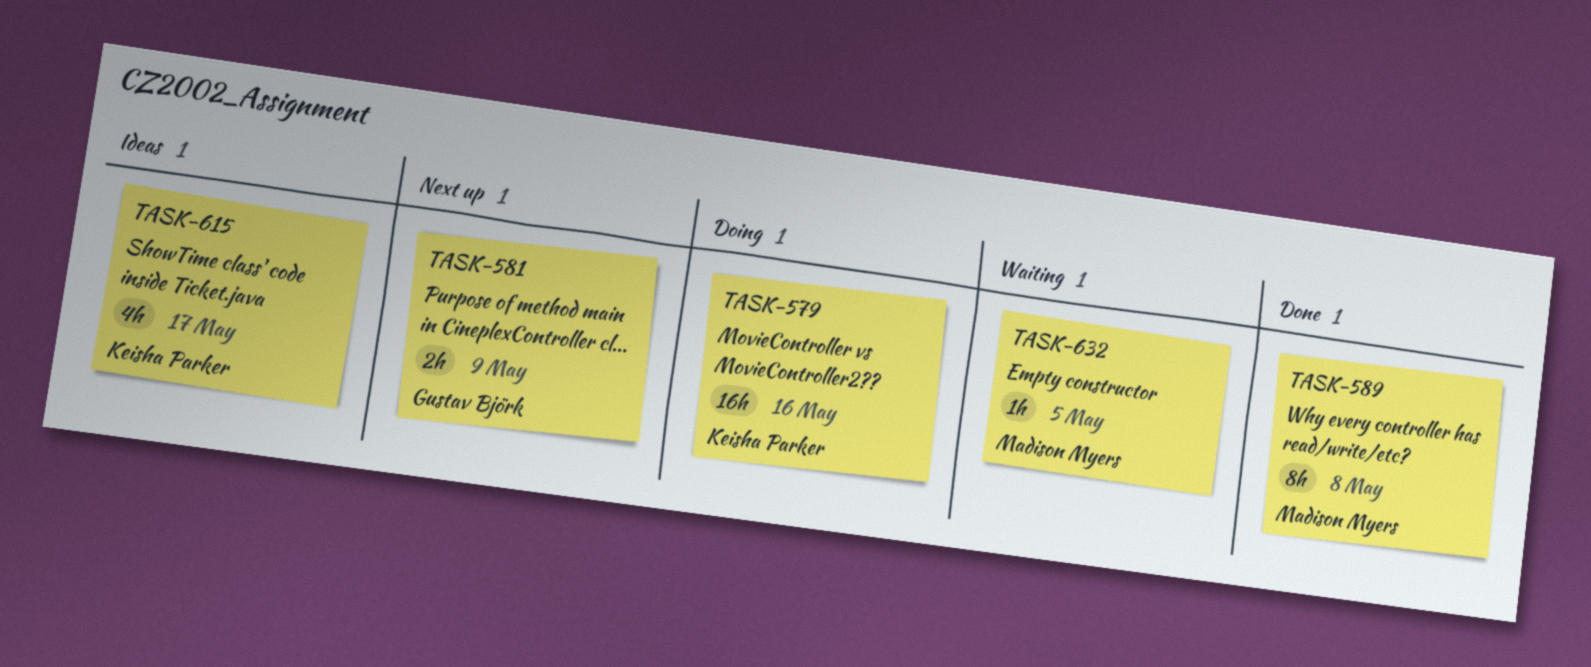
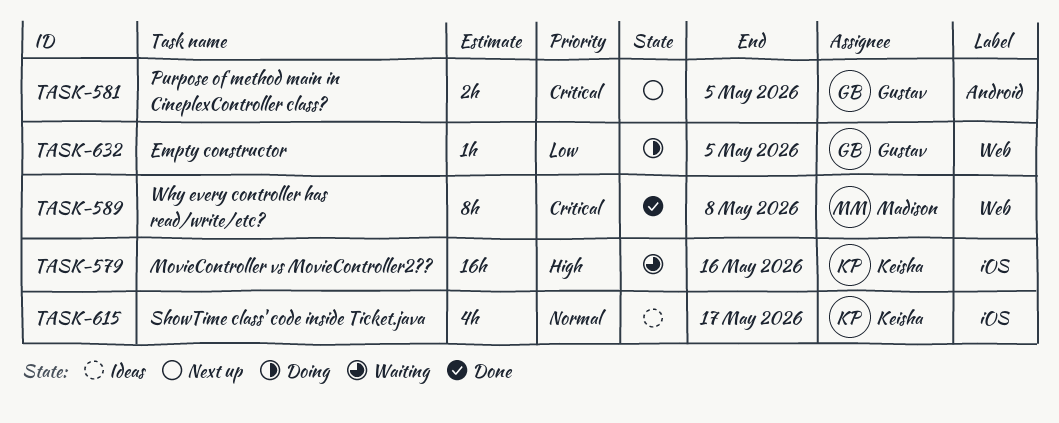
TASK-579, status: Doing -> Waiting
TASK-581, due: May 9 -> May 5
TASK-632, status: Waiting -> Doing
TASK-632, owner: Madison Myers -> Gustav Björk

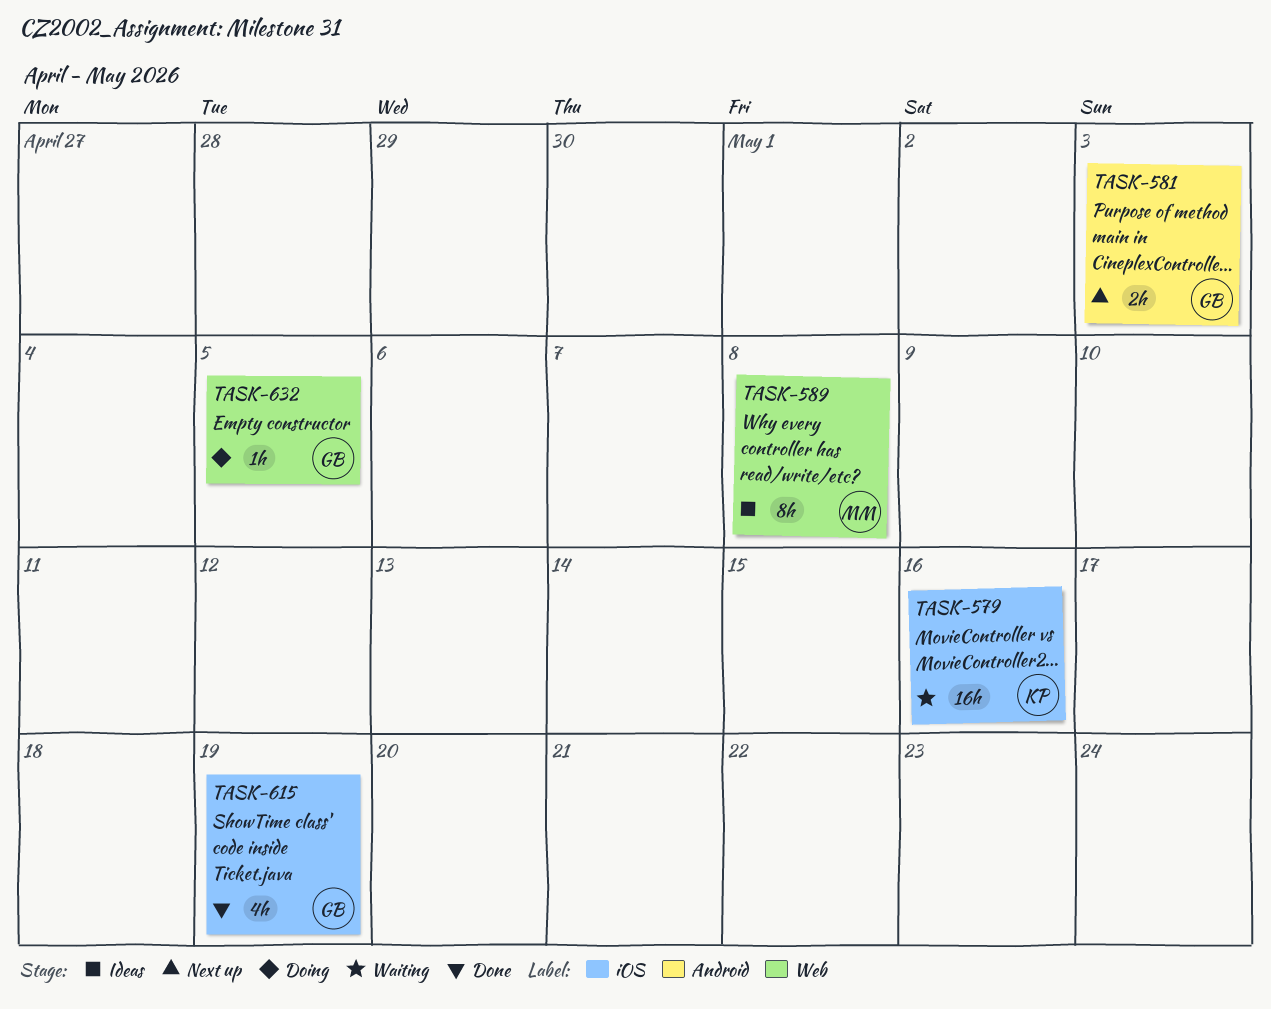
TASK-581, due: May 5 -> May 3
TASK-589, status: Done -> Ideas
TASK-615, status: Ideas -> Done
TASK-615, owner: Keisha -> Gustav
TASK-615, due: May 17 -> May 19

